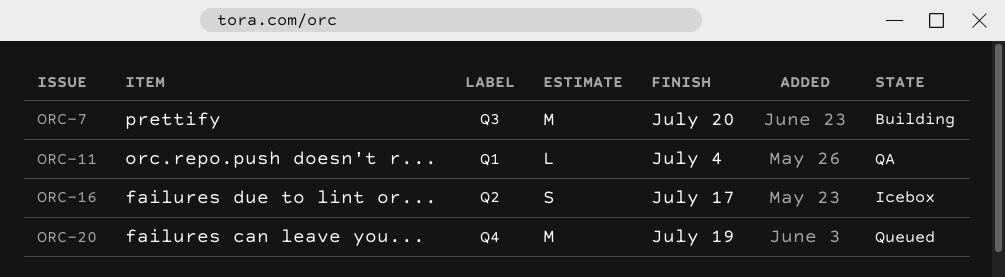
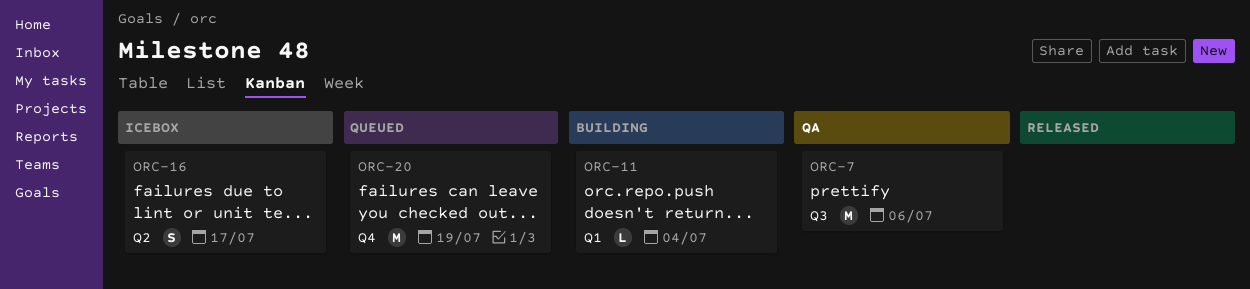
ORC-7, status: Building -> QA
ORC-7, due: Jul 20 -> Jul 6
ORC-11, status: QA -> Building

